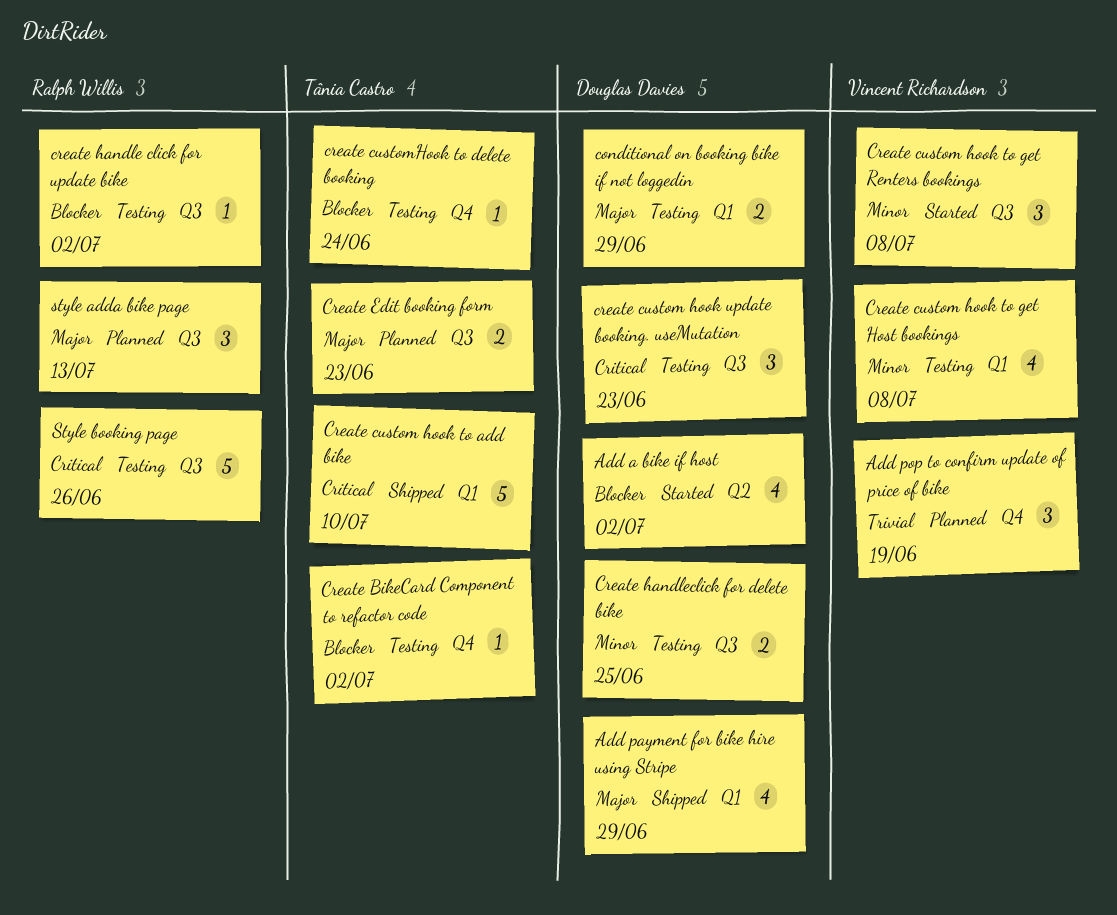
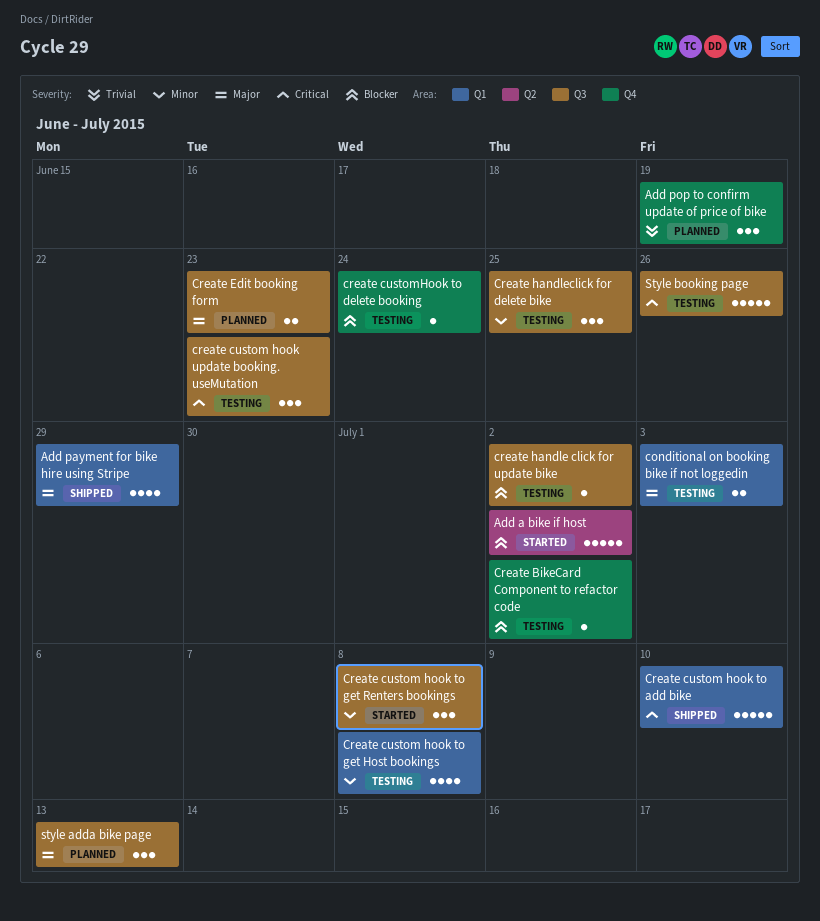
Add a bike if host, estimate: 4 -> 5
conditional on booking bike if not loggedin, due: Jun 29 -> Jul 3
Create handleclick for delete bike, estimate: 2 -> 3

